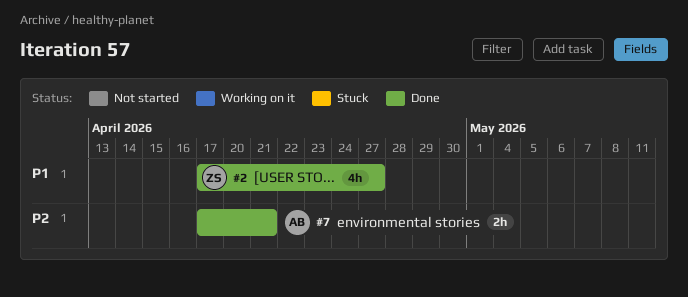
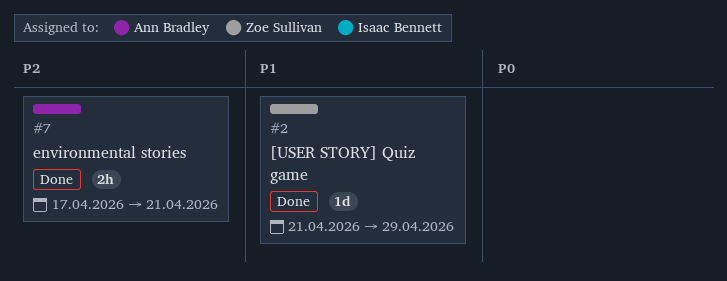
#2, estimate: 4h -> 1d
#2, start: Apr 17 -> Apr 21
#2, due: Apr 27 -> Apr 29

